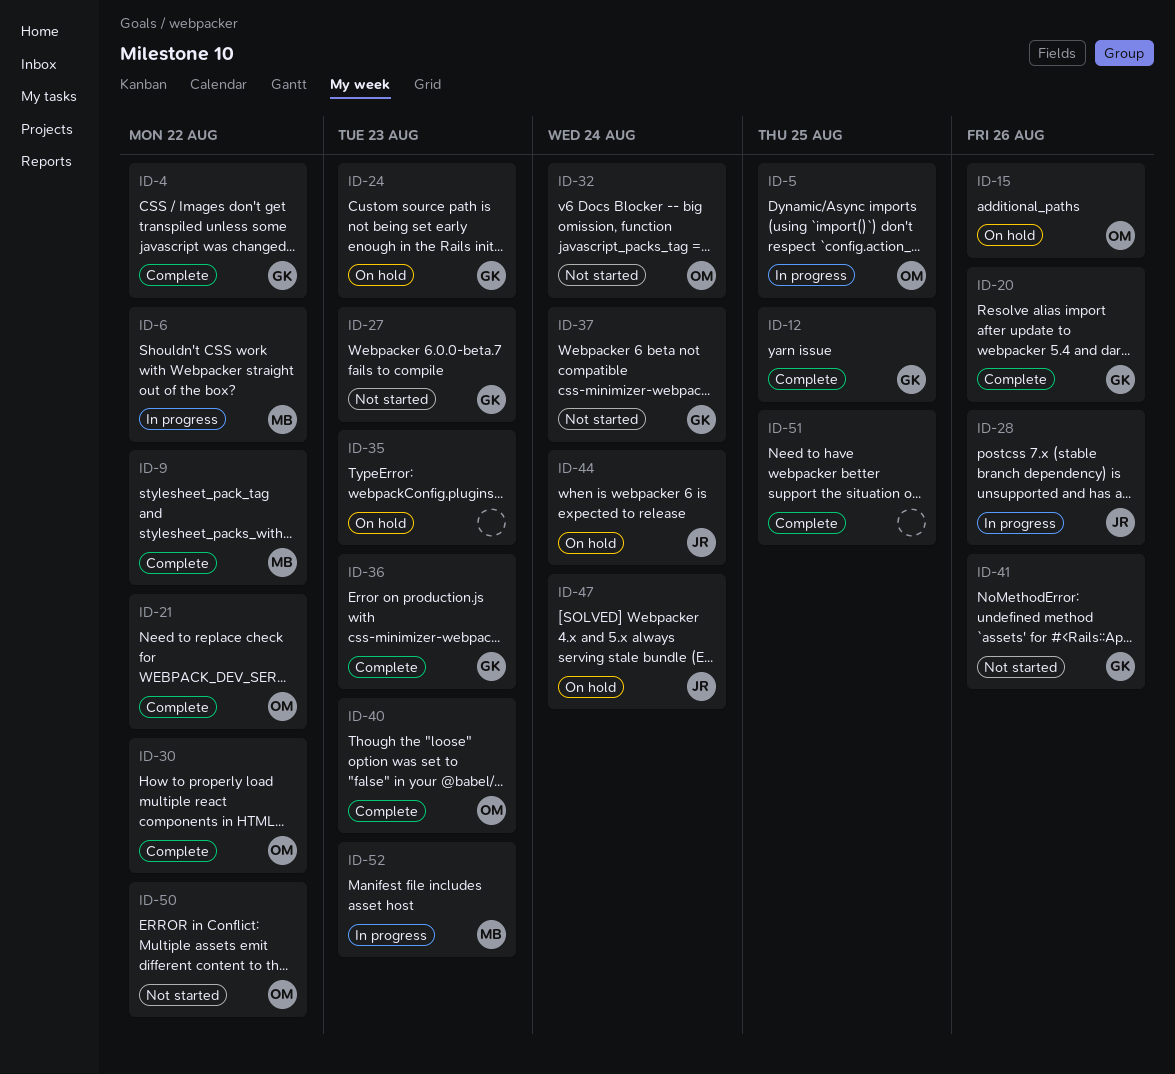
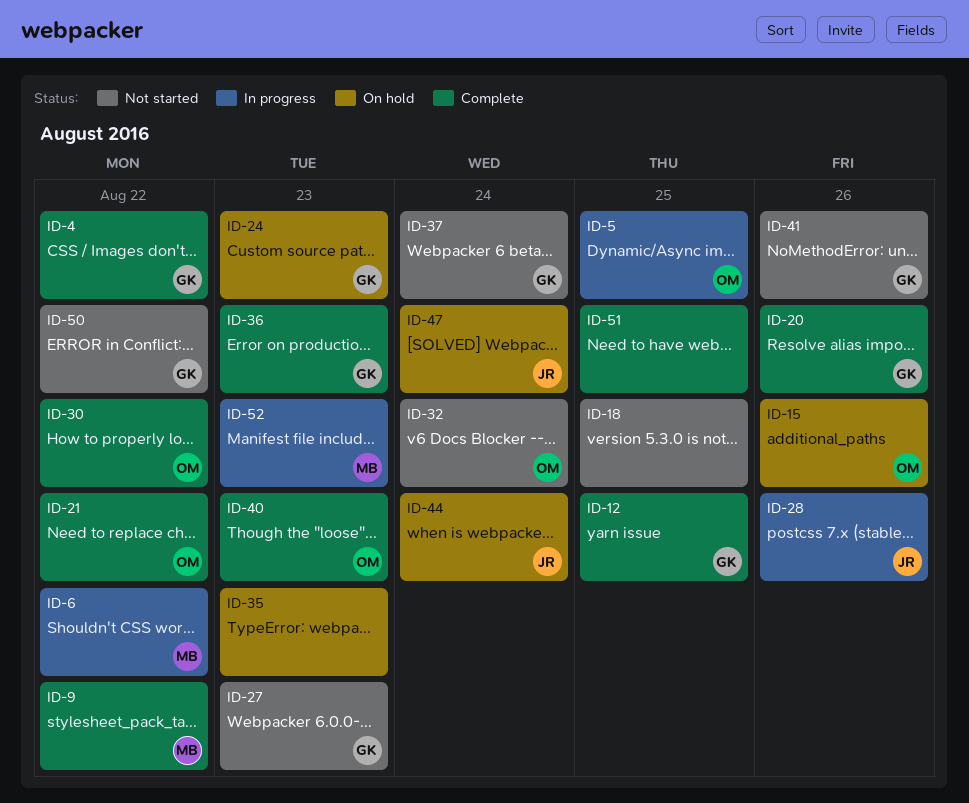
ID-18: none -> present
ID-50, owner: OM -> GK

